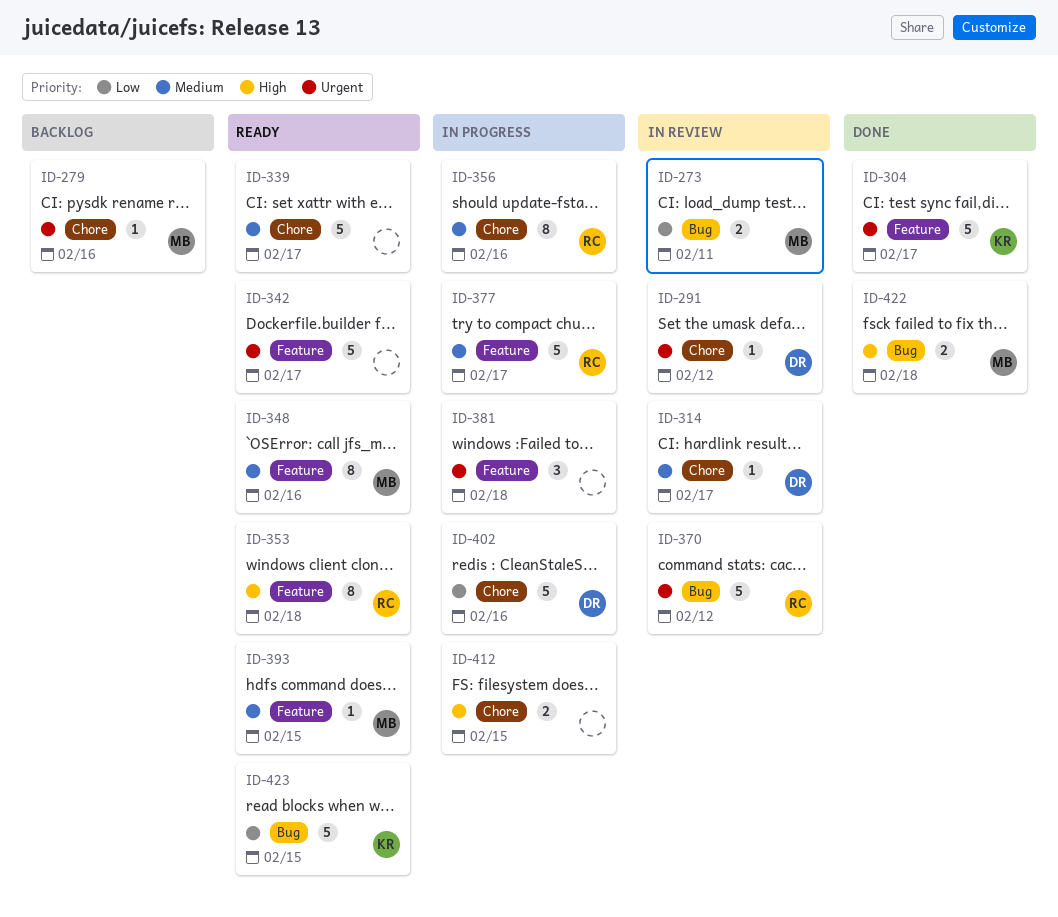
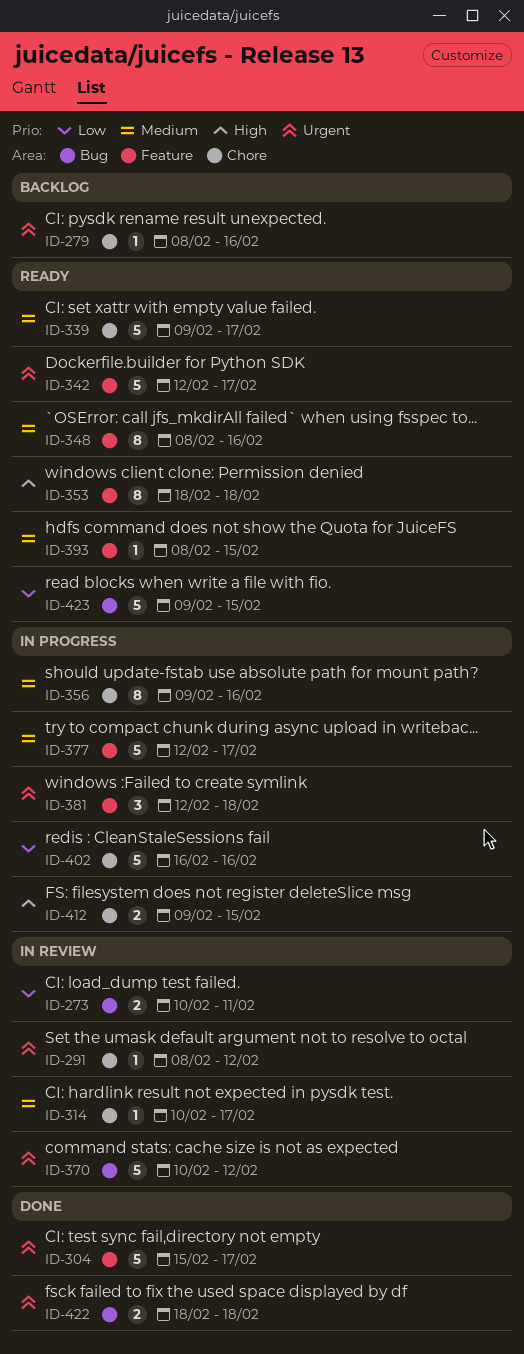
ID-422, priority: High -> Urgent

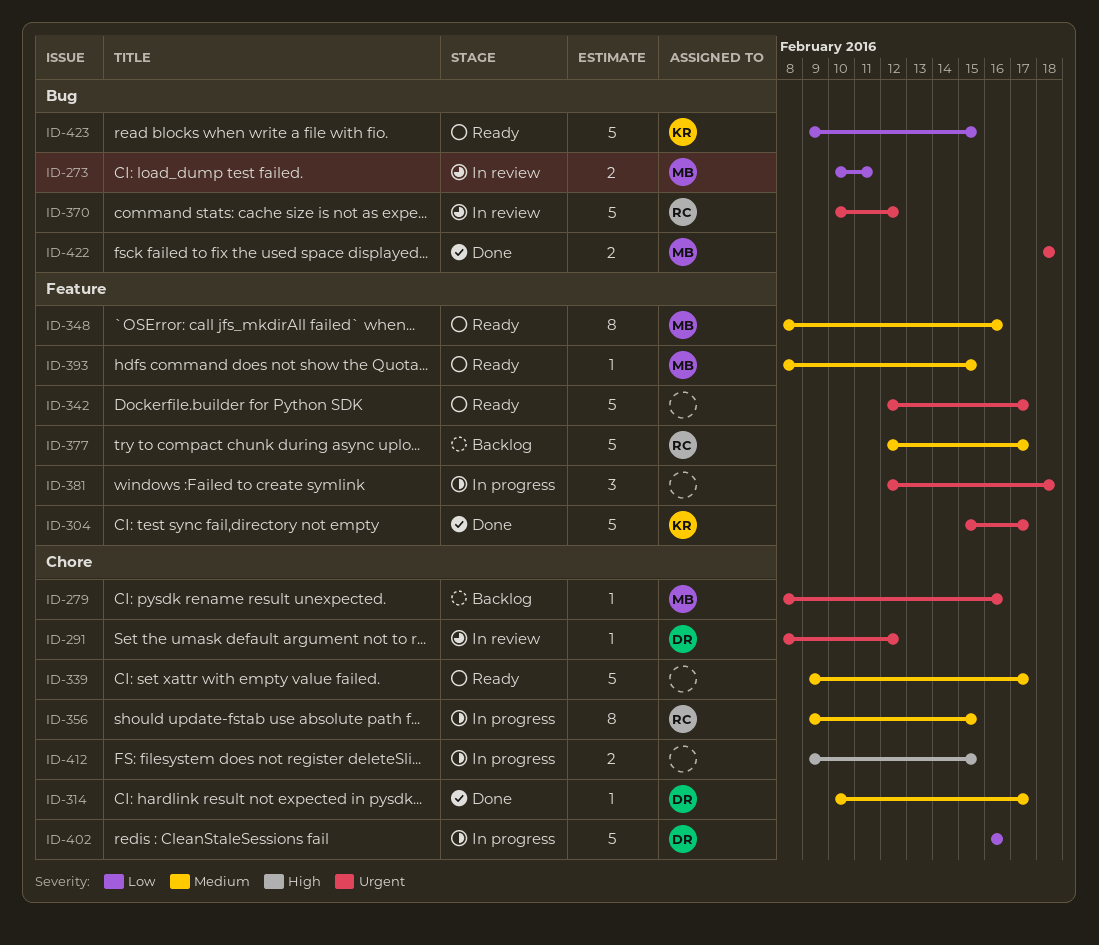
ID-314, status: In review -> Done
ID-353: present -> none
ID-356, due: Feb 16 -> Feb 15
ID-377, status: In progress -> Backlog

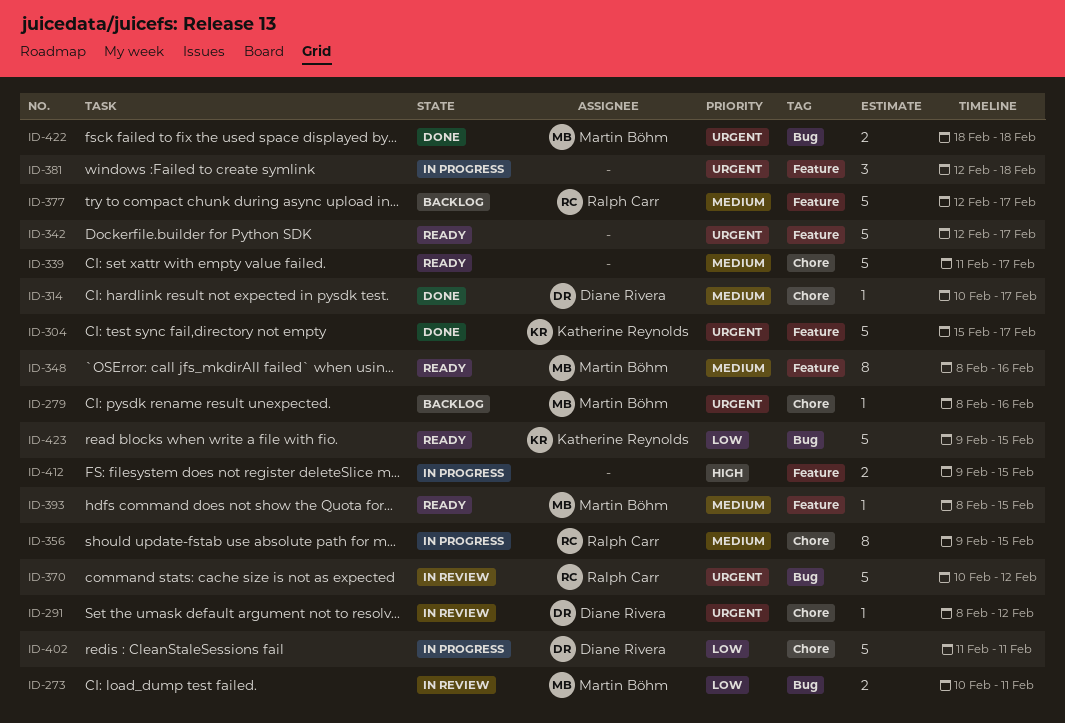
ID-339, start: Feb 9 -> Feb 11
ID-402, start: Feb 16 -> Feb 11
ID-402, due: Feb 16 -> Feb 11
ID-412, label: Chore -> Feature

